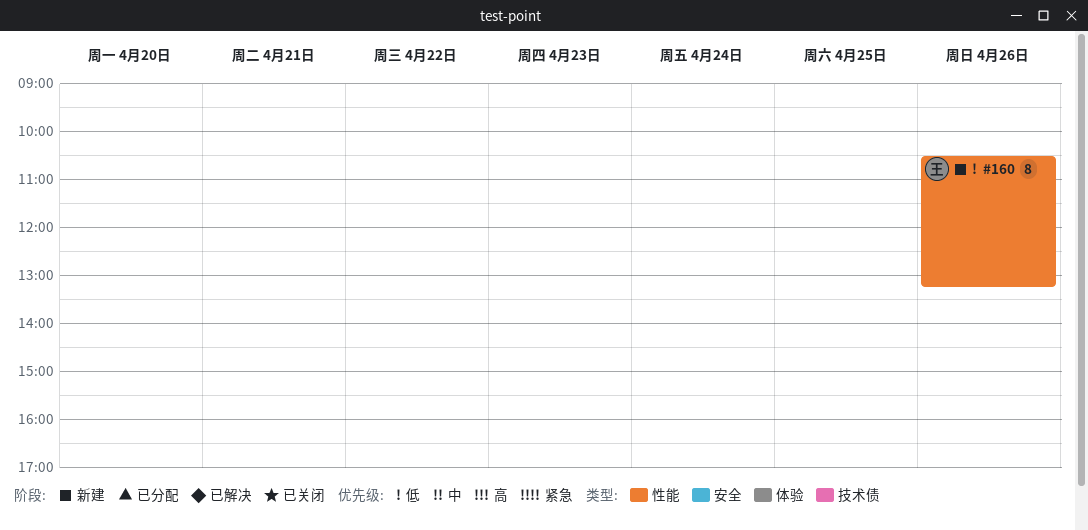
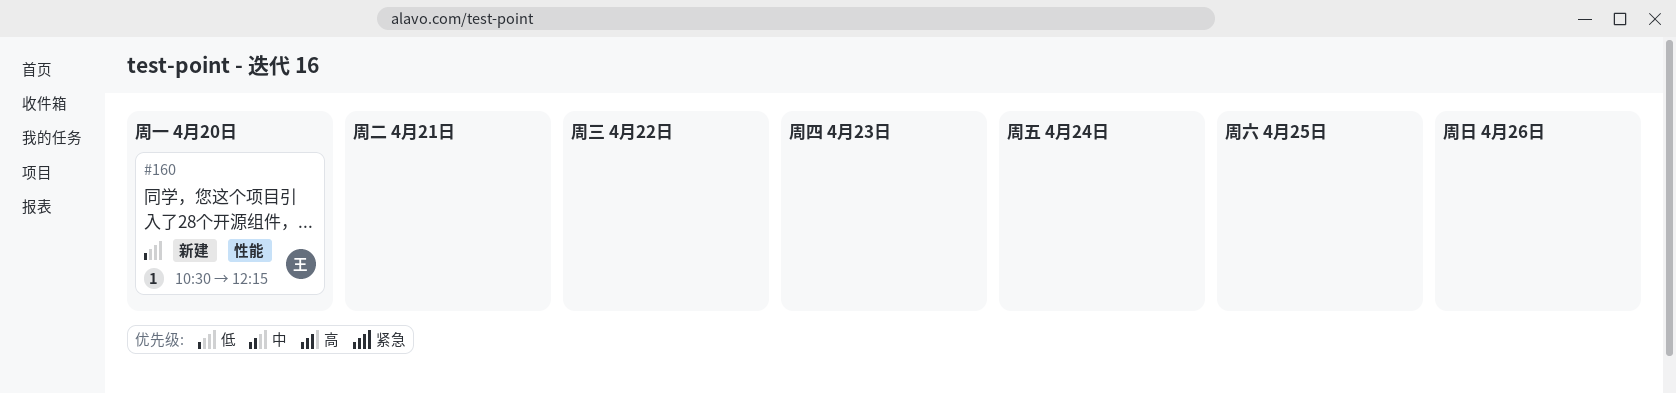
#160, estimate: 8 -> 1
#160, day: Apr 26 -> Apr 20
#160, ends: 13:15 -> 12:15

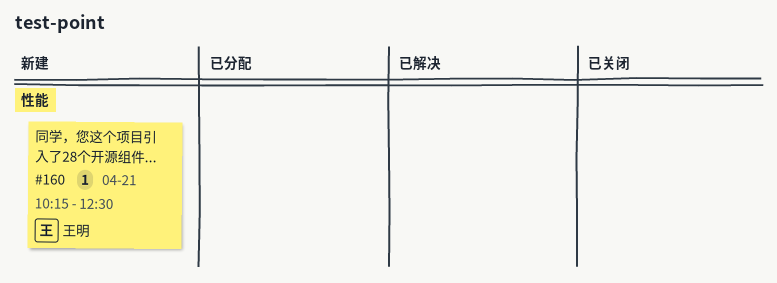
#160, day: Apr 20 -> Apr 21
#160, begins: 10:30 -> 10:15
#160, ends: 12:15 -> 12:30

